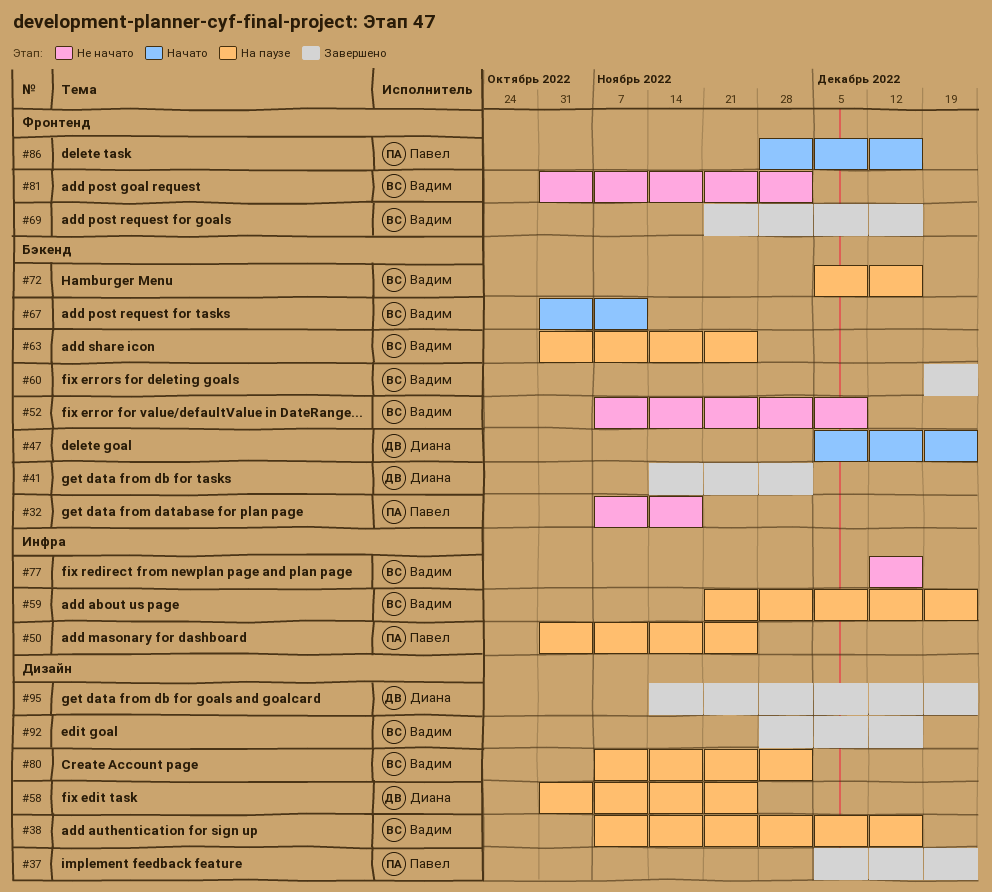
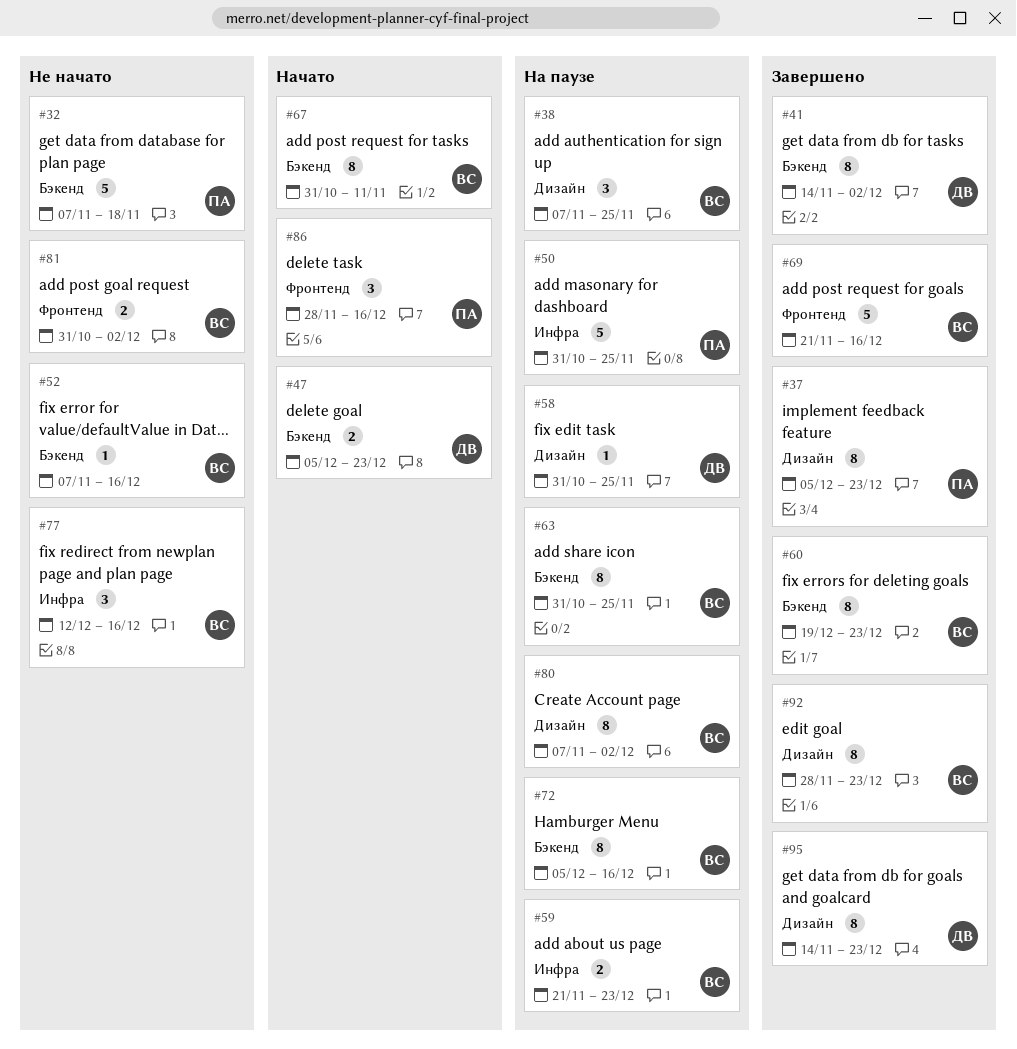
#38, due: Dec 16 -> Nov 25
#52, due: Dec 9 -> Dec 16
#92, due: Dec 16 -> Dec 23

